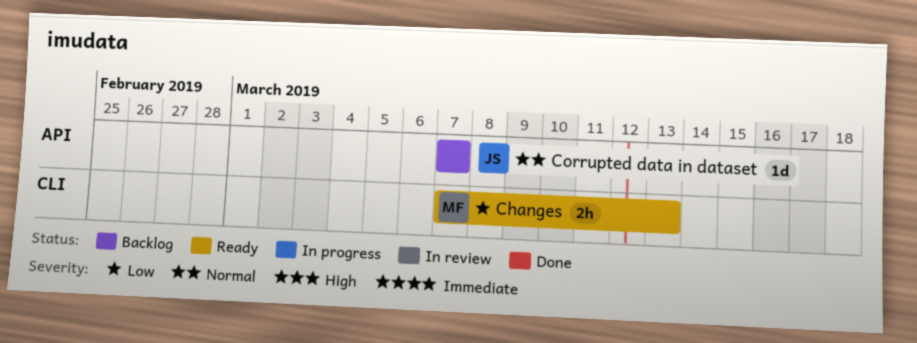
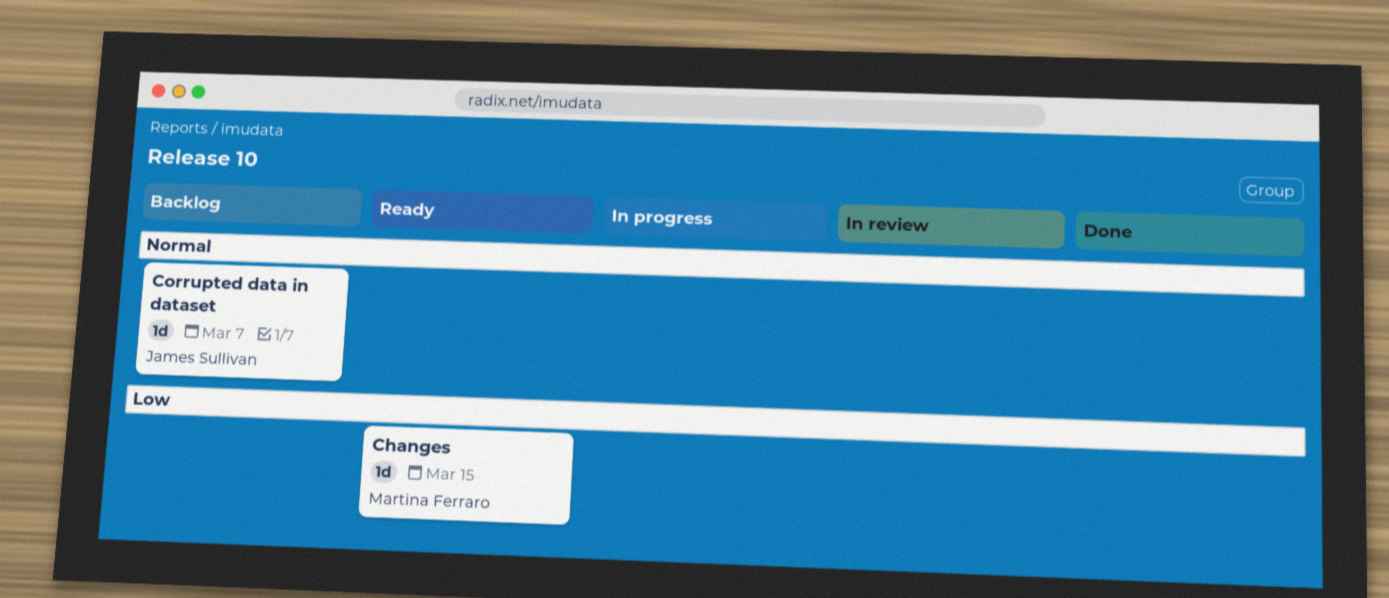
Changes, estimate: 2h -> 1d
Changes, due: Mar 13 -> Mar 15

